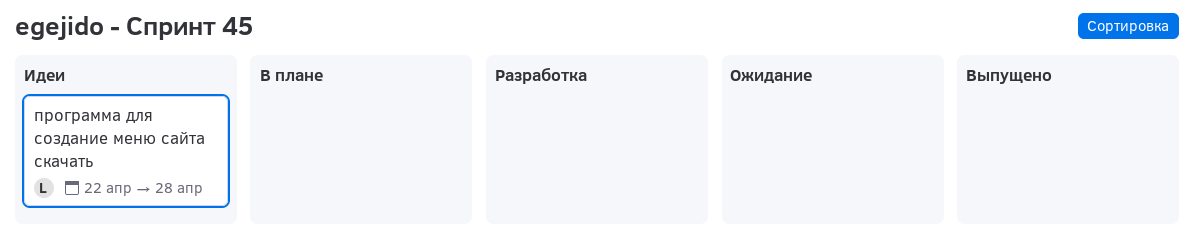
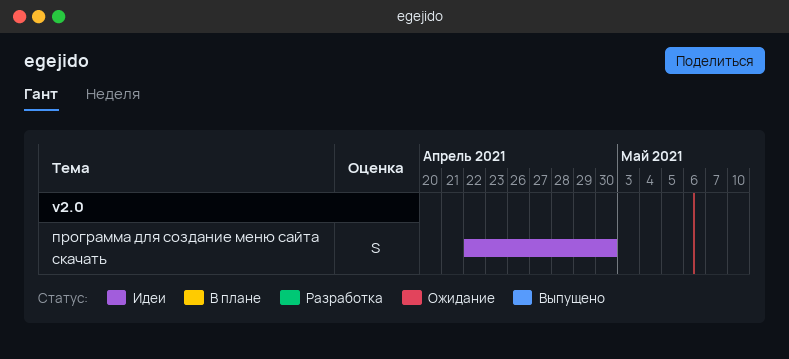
программа для создание меню сайта скачать, estimate: L -> S
программа для создание меню сайта скачать, due: Apr 28 -> Apr 30

